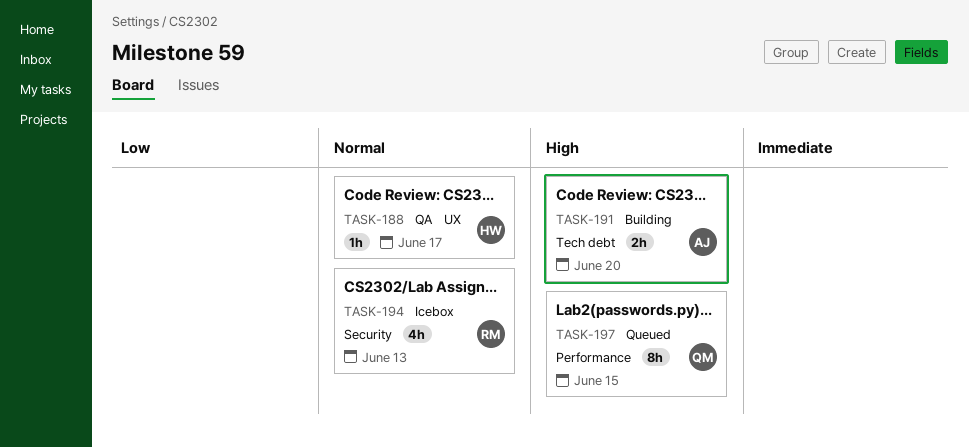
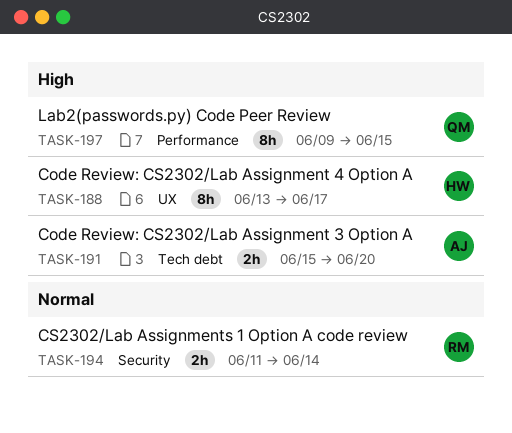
TASK-188, priority: Normal -> High
TASK-188, estimate: 1h -> 8h
TASK-194, estimate: 4h -> 2h
TASK-194, due: Jun 13 -> Jun 14

